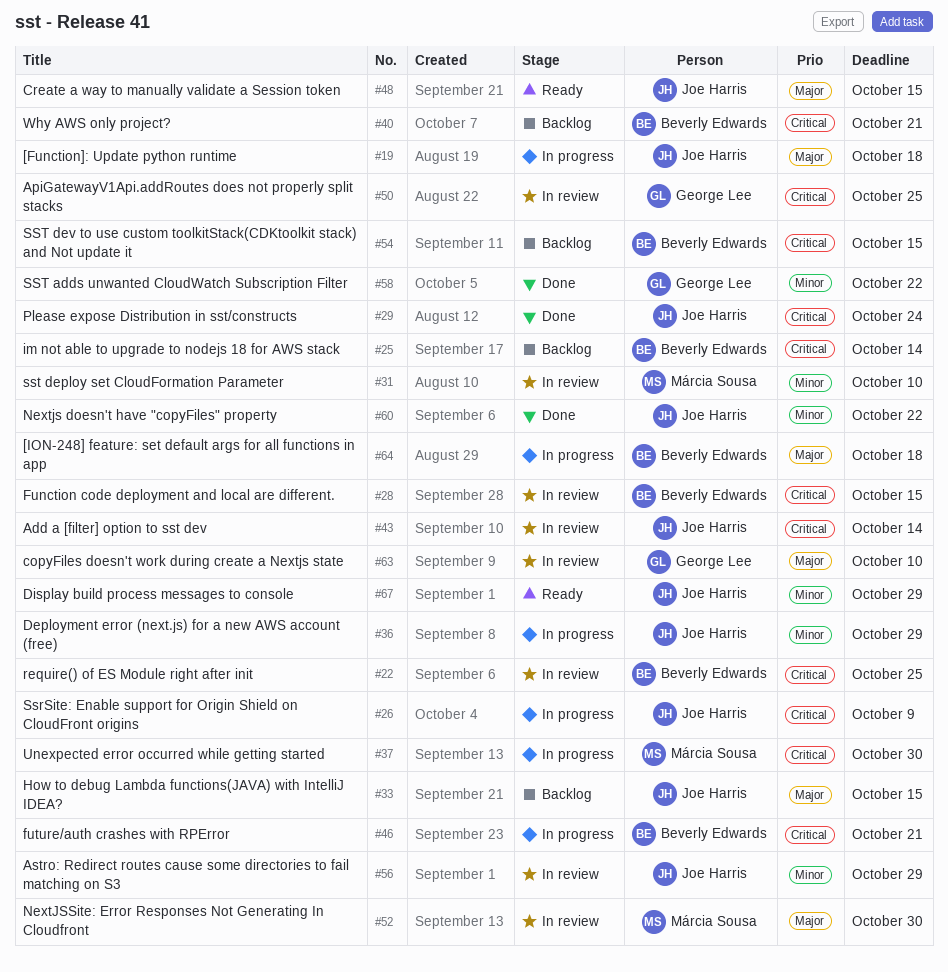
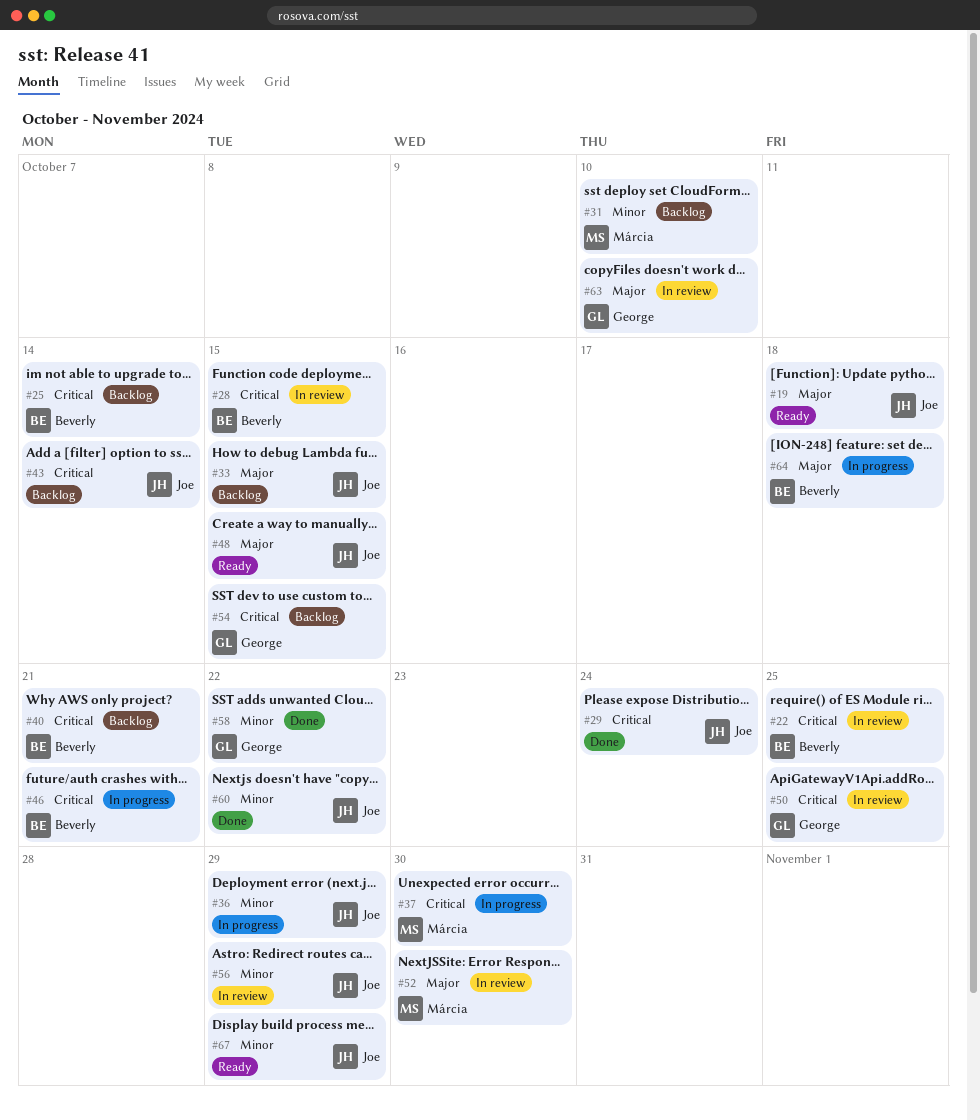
#19, status: In progress -> Ready
#26: present -> none
#31, status: In review -> Backlog
#43, status: In review -> Backlog
#54, owner: Beverly Edwards -> George Lee

